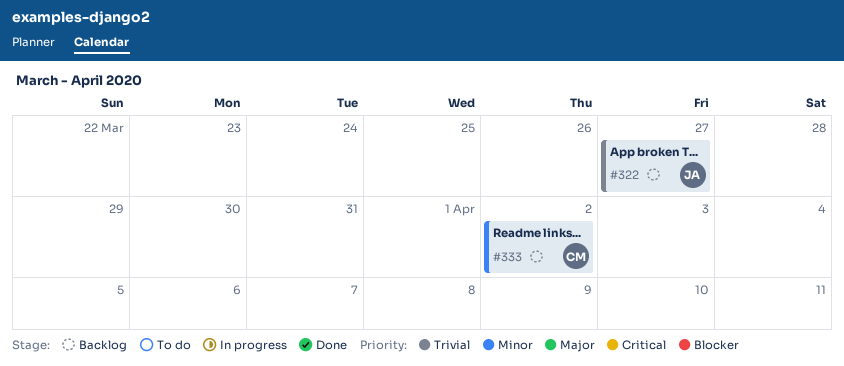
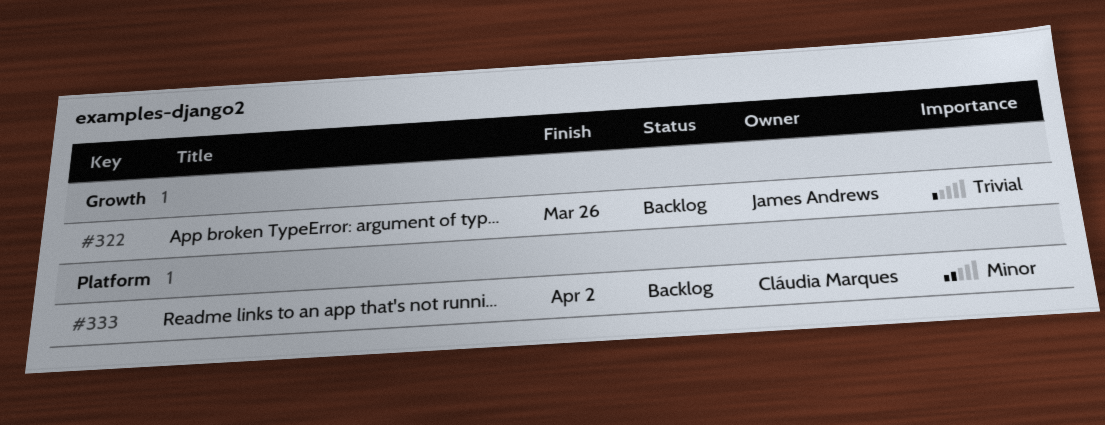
#322, due: Mar 27 -> Mar 26

